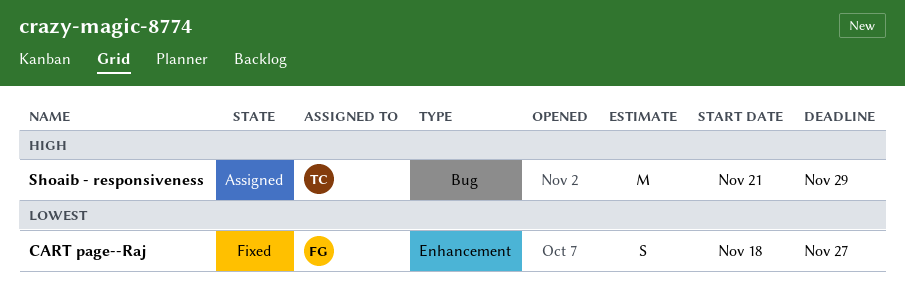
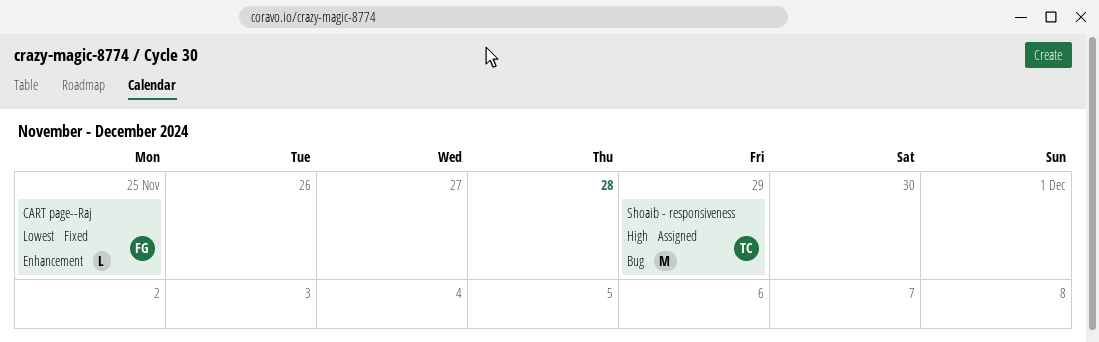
CART page--Raj, estimate: S -> L
CART page--Raj, due: Nov 27 -> Nov 25

